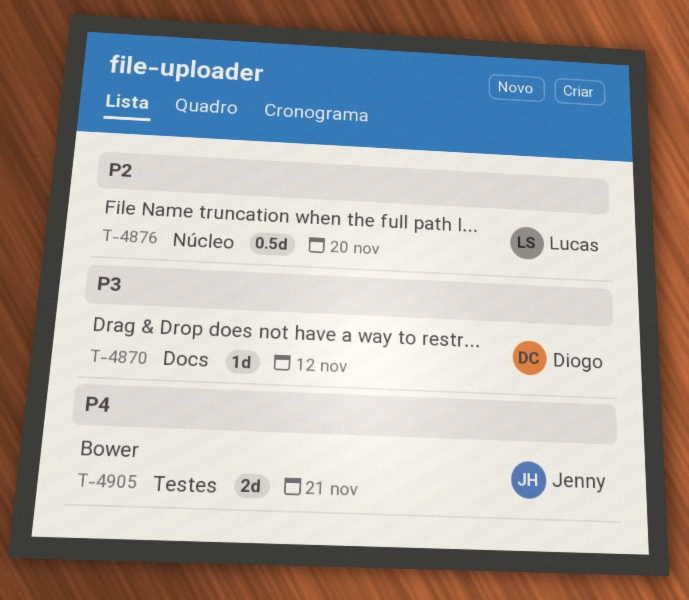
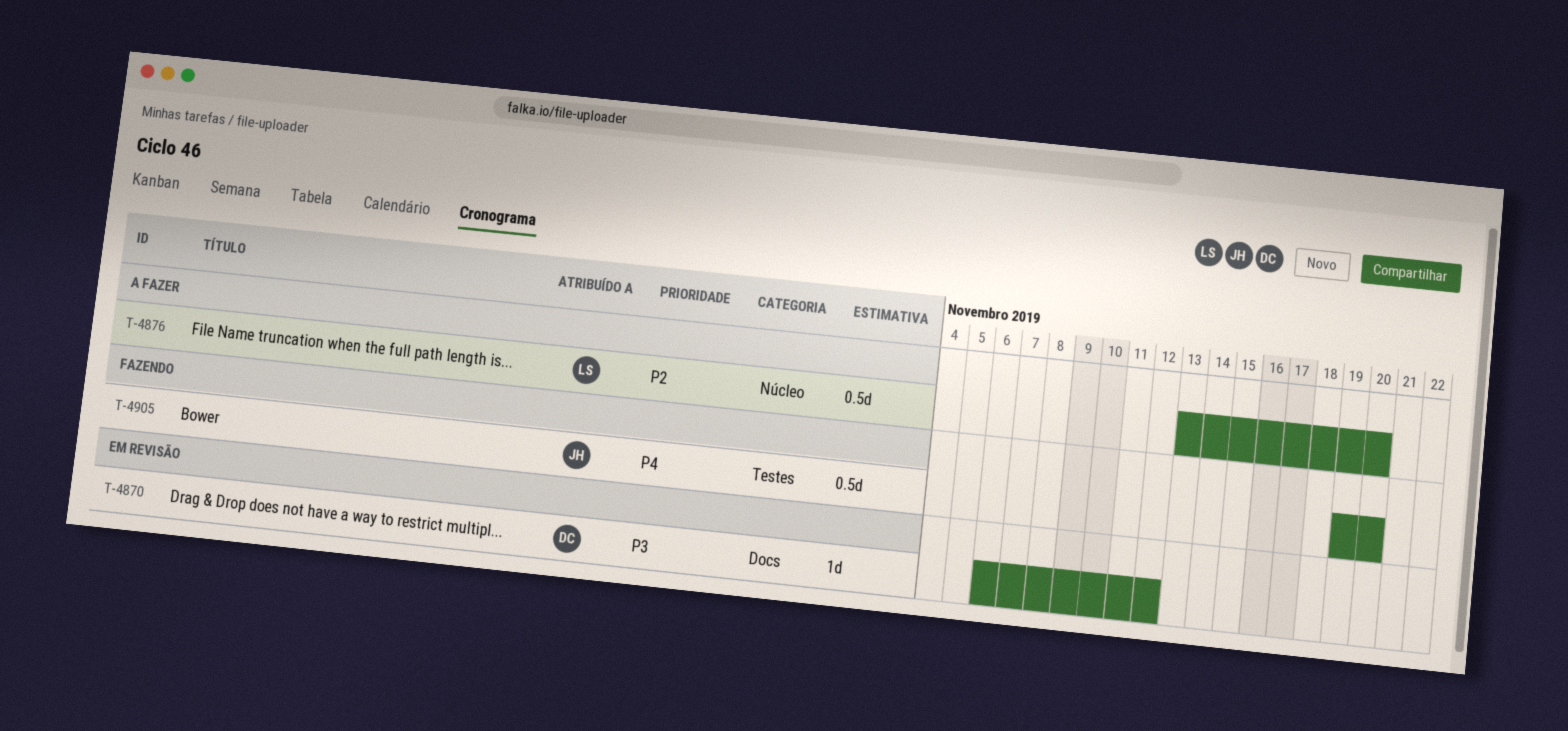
T-4905, estimate: 2d -> 0.5d
T-4905, due: Nov 21 -> Nov 20

